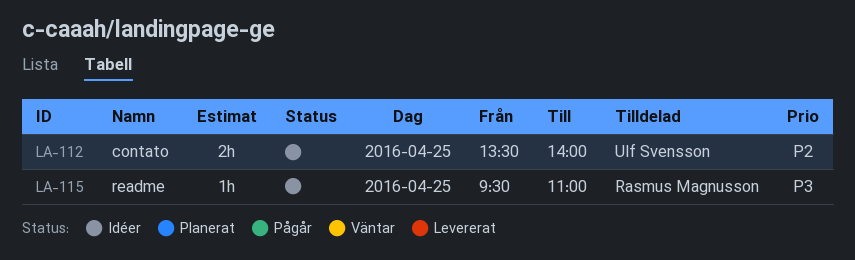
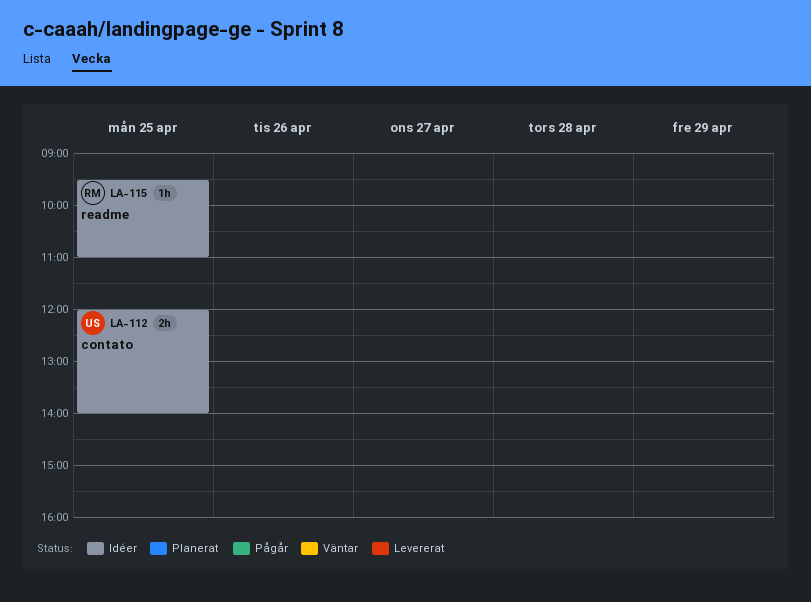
LA-112, begins: 13:30 -> 12:00

